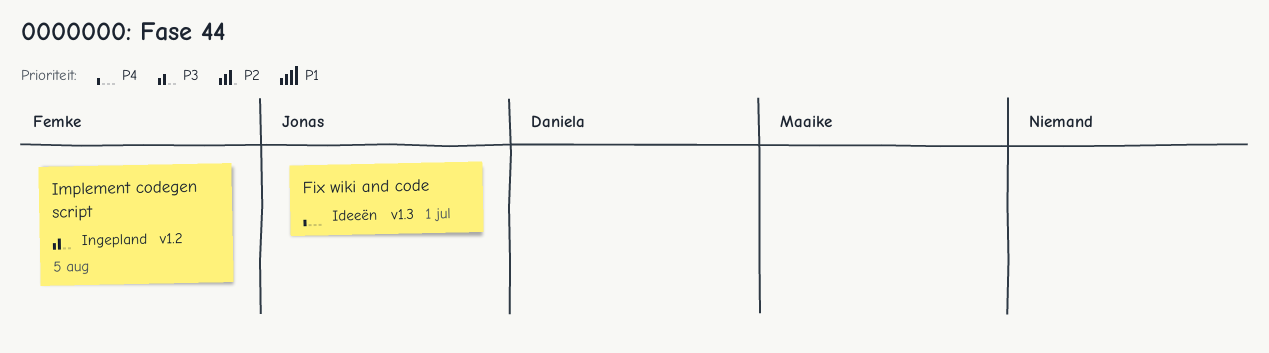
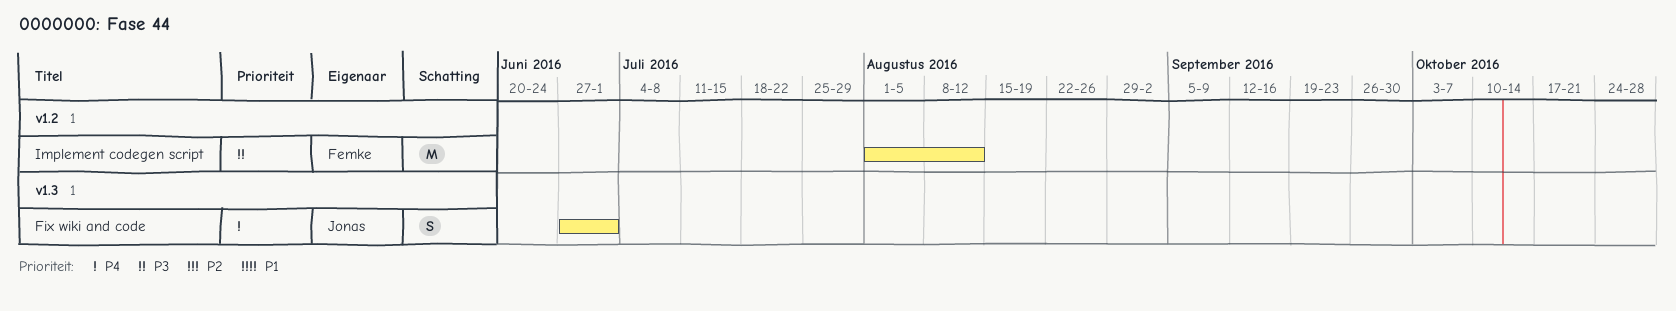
Implement codegen script, due: Aug 5 -> Aug 12

